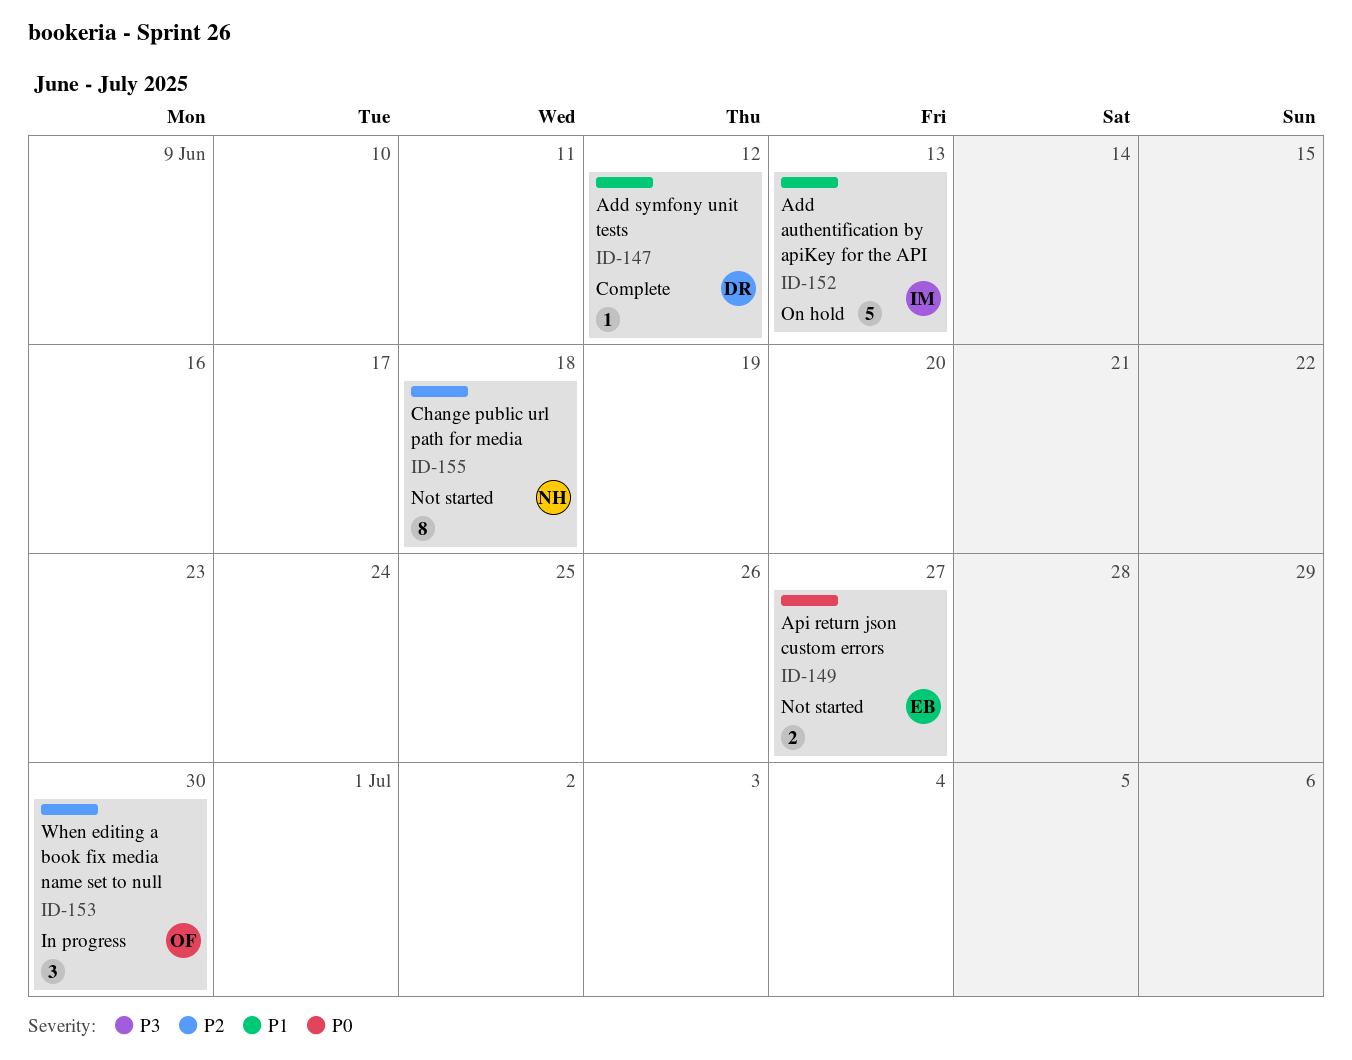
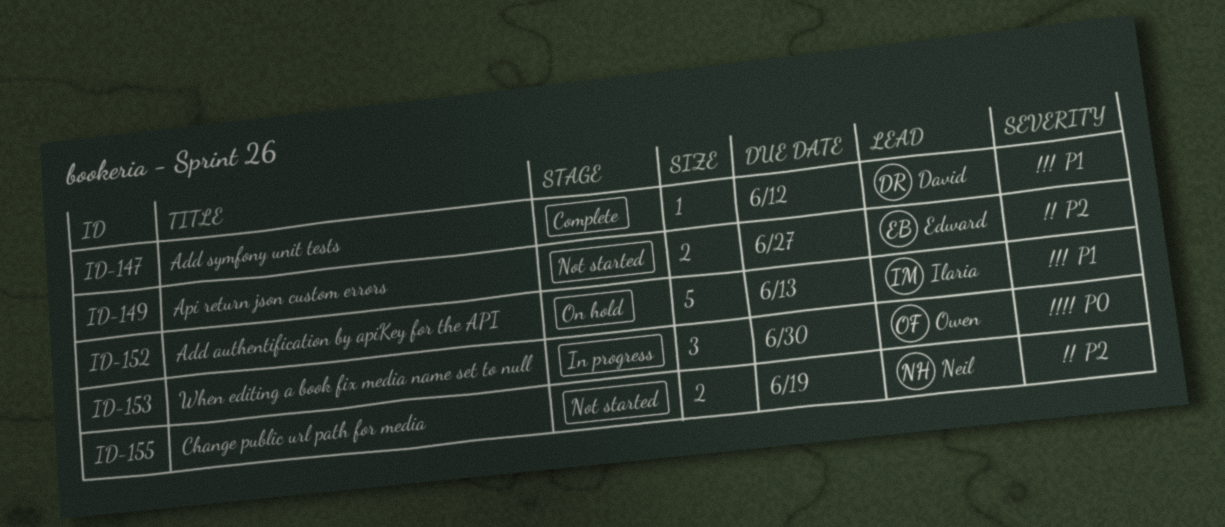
ID-149, priority: P0 -> P2
ID-153, priority: P2 -> P0
ID-155, estimate: 8 -> 2
ID-155, due: Jun 18 -> Jun 19

